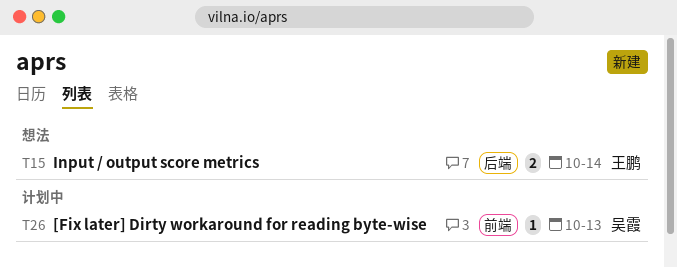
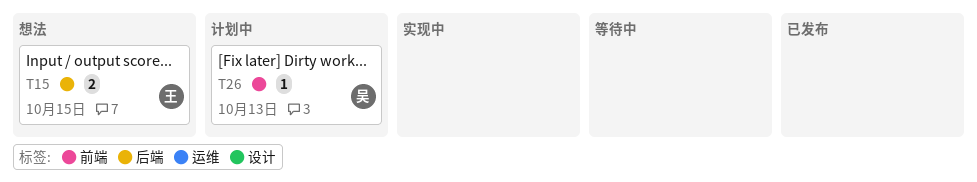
T15, due: Oct 14 -> Oct 15

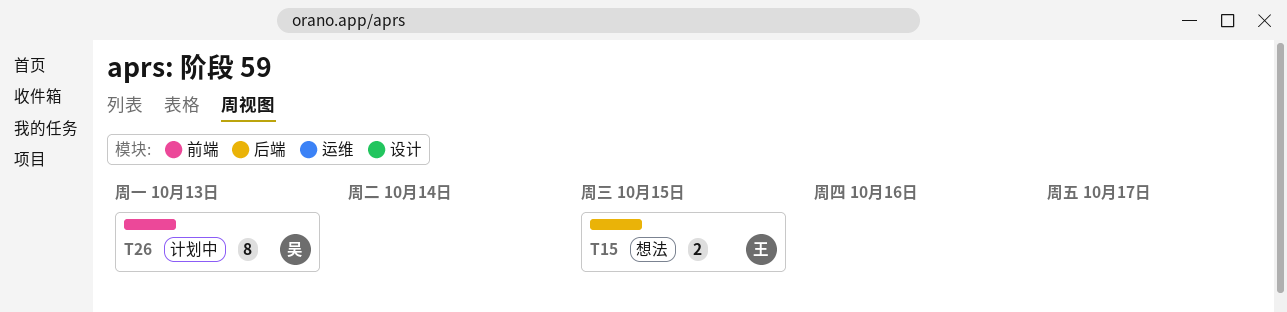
T26, estimate: 1 -> 8

